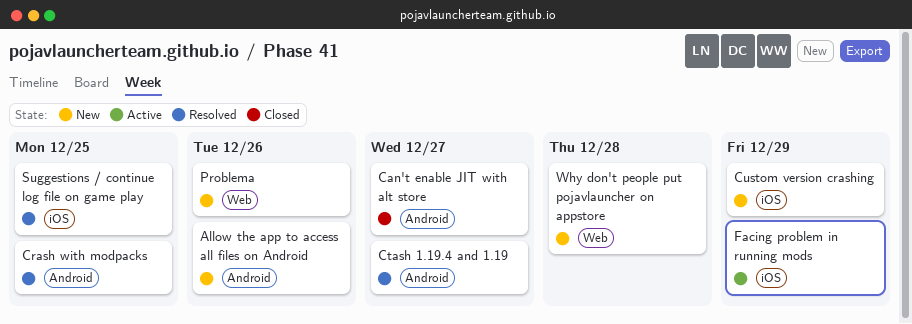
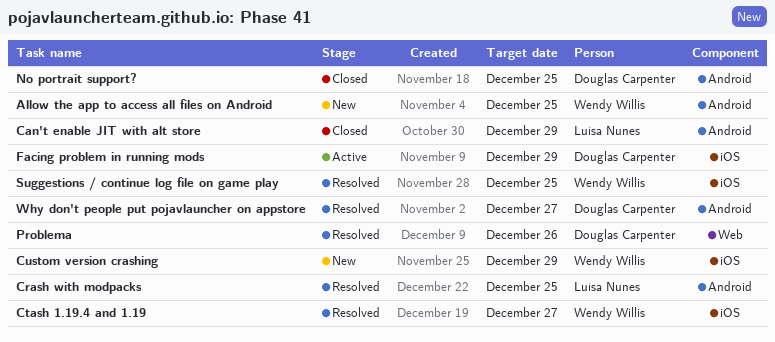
Allow the app to access all files on Android, due: Dec 26 -> Dec 25
Can't enable JIT with alt store, due: Dec 27 -> Dec 29
Ctash 1.19.4 and 1.19, label: Android -> iOS
No portrait support?: none -> present
Problema, status: New -> Resolved
Why don't people put pojavlauncher on appstore, status: New -> Resolved
Why don't people put pojavlauncher on appstore, label: Web -> Android
Why don't people put pojavlauncher on appstore, due: Dec 28 -> Dec 27

